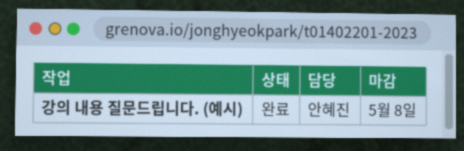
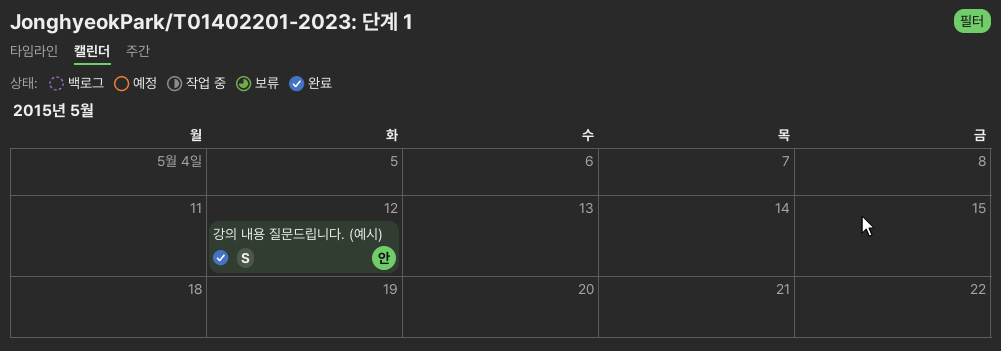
강의 내용 질문드립니다. (예시), due: May 8 -> May 12

